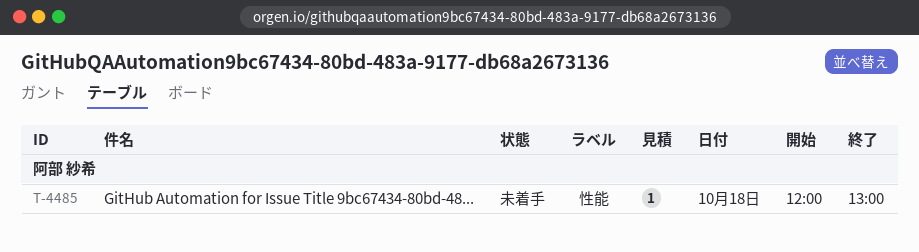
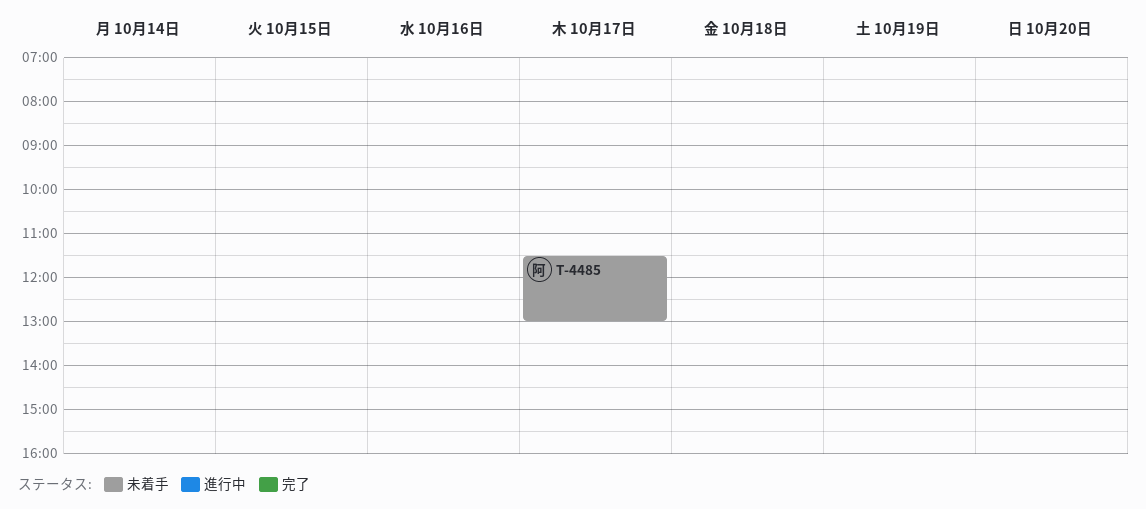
T-4485, day: Oct 18 -> Oct 17
T-4485, begins: 12:00 -> 11:30

